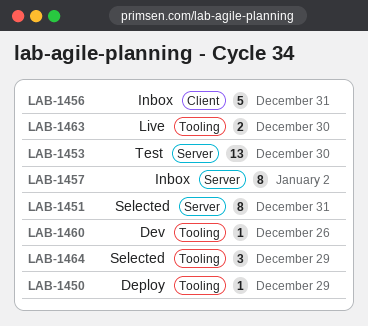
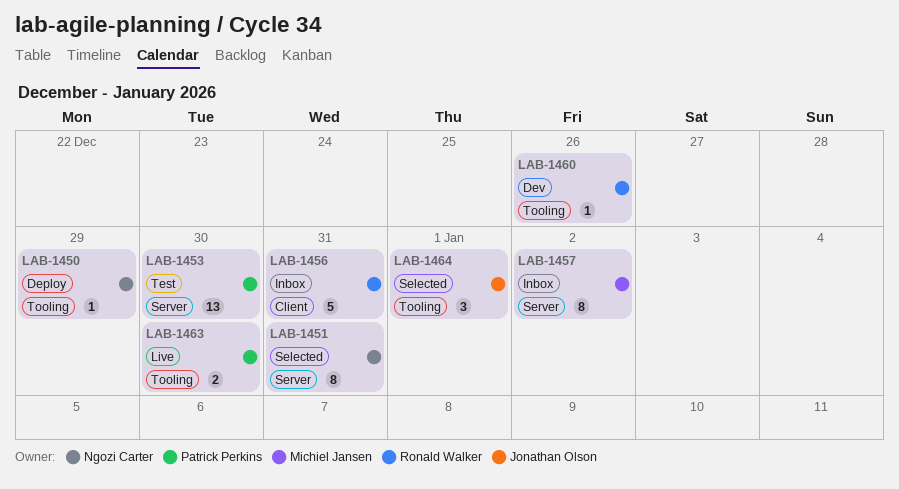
LAB-1464, due: Dec 29 -> Jan 1

